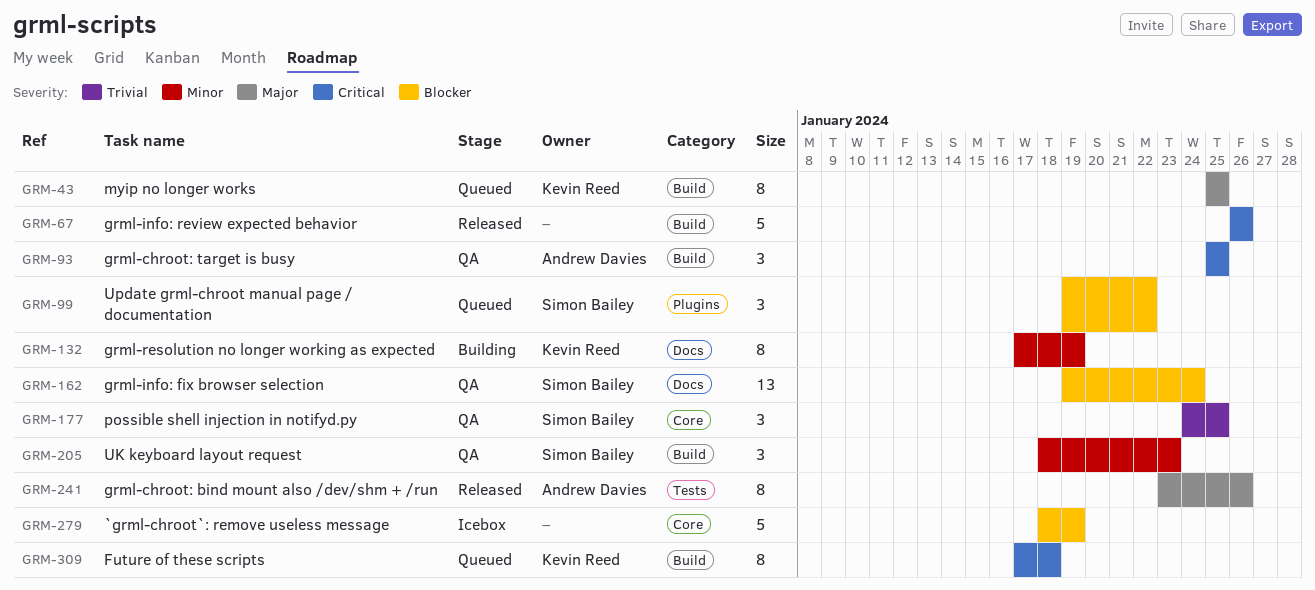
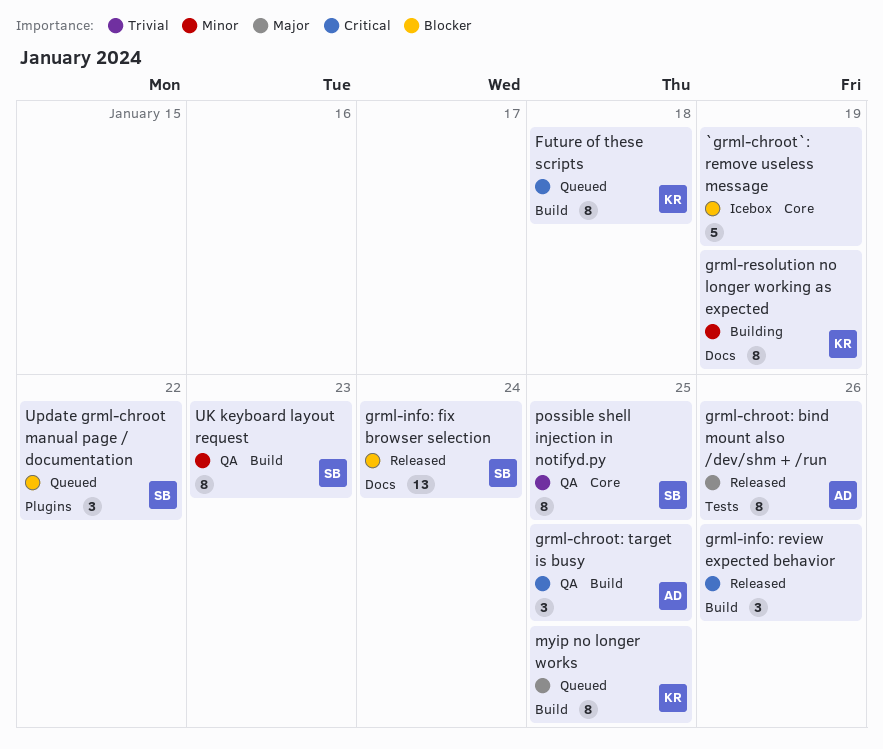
grml-info: fix browser selection, status: QA -> Released
grml-info: review expected behavior, estimate: 5 -> 3
possible shell injection in notifyd.py, estimate: 3 -> 8
UK keyboard layout request, estimate: 3 -> 8

